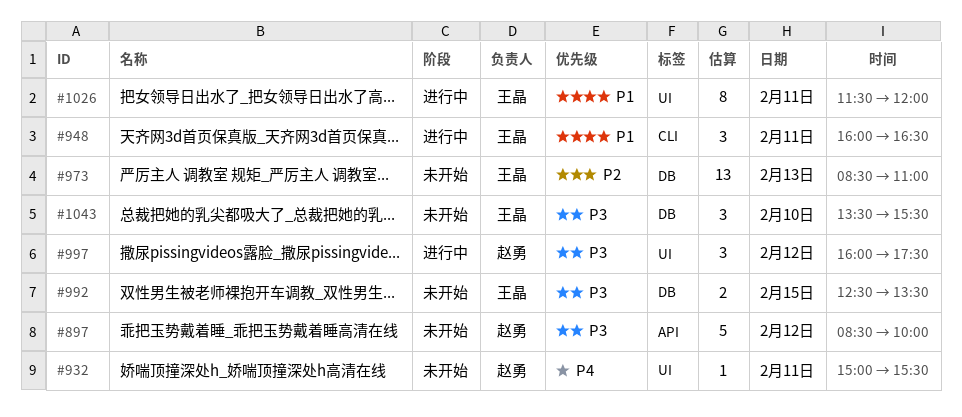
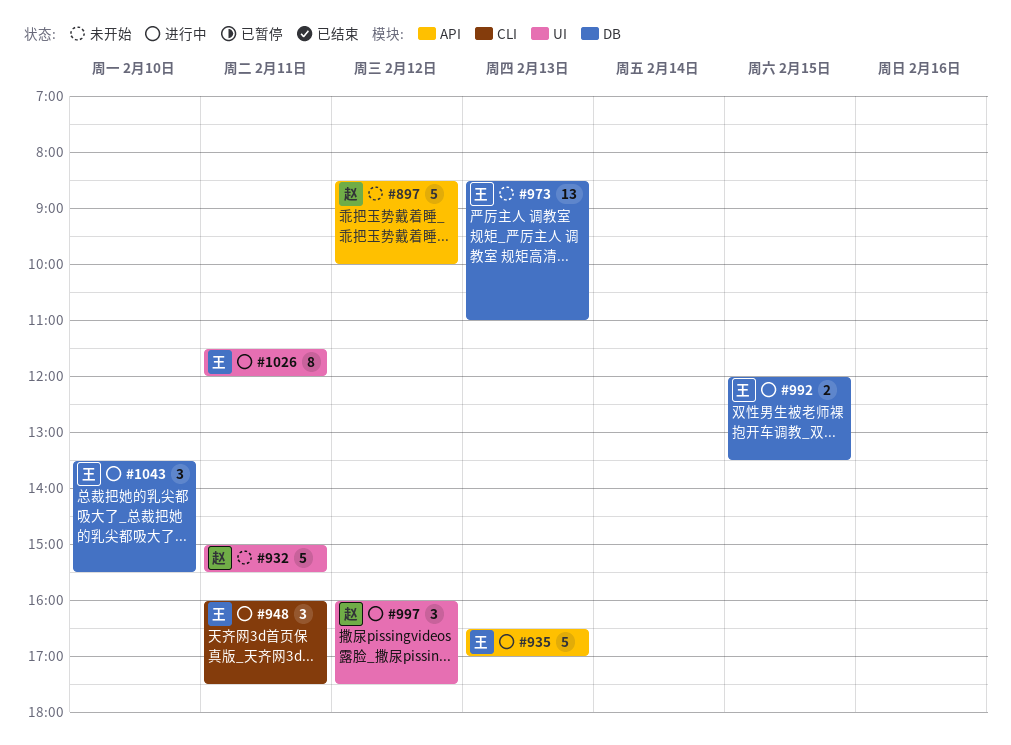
#932, estimate: 1 -> 5
#935: none -> present
#948, ends: 16:30 -> 17:30
#992, status: 未开始 -> 进行中
#992, begins: 12:30 -> 12:00
#1043, status: 未开始 -> 进行中

